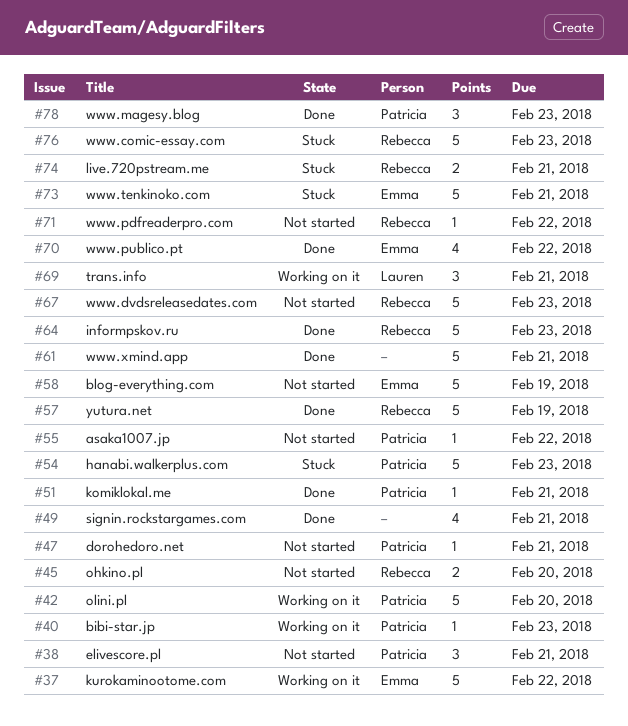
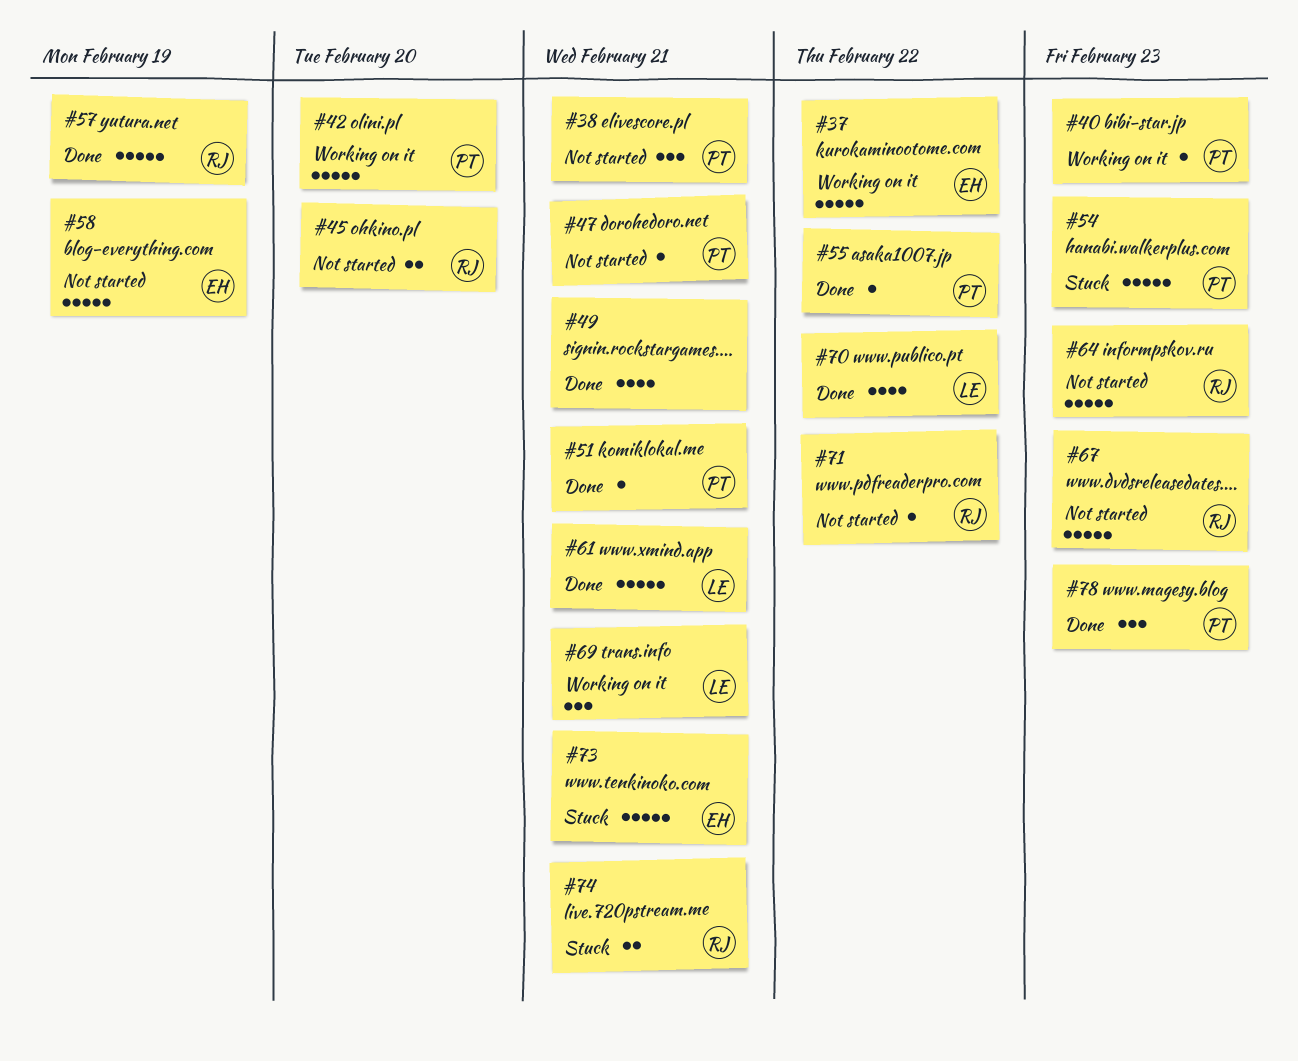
#55, status: Not started -> Done
#61, owner: none -> Lauren
#64, status: Done -> Not started
#70, owner: Emma -> Lauren
#76: present -> none

